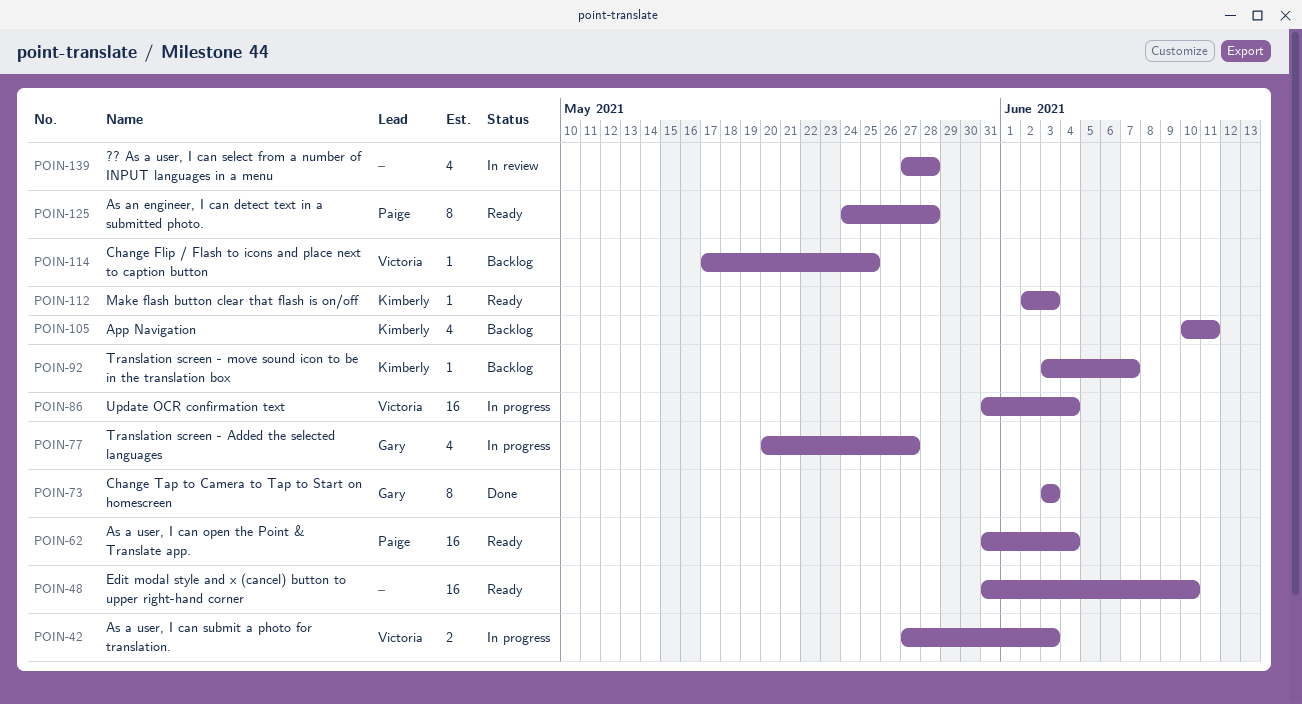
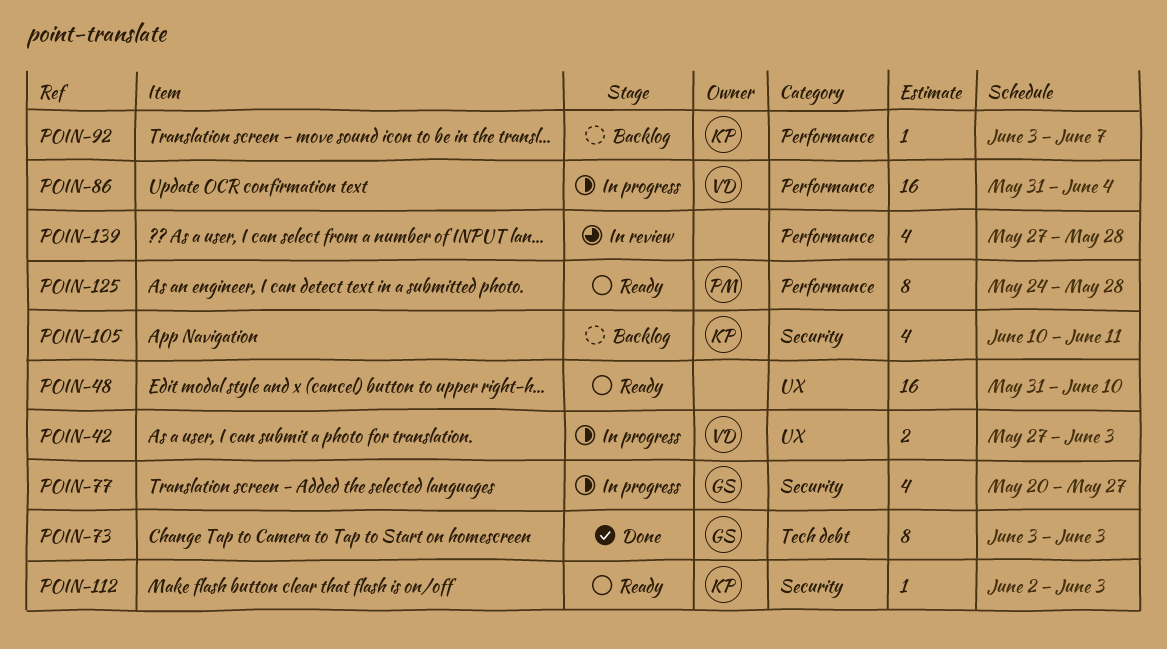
POIN-62: present -> none
POIN-114: present -> none

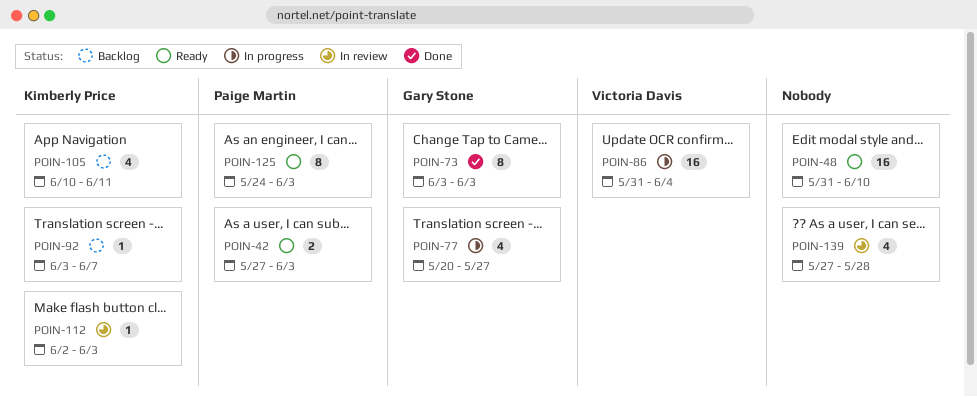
POIN-42, status: In progress -> Ready
POIN-42, owner: Victoria Davis -> Paige Martin
POIN-112, status: Ready -> In review
POIN-125, due: May 28 -> Jun 3

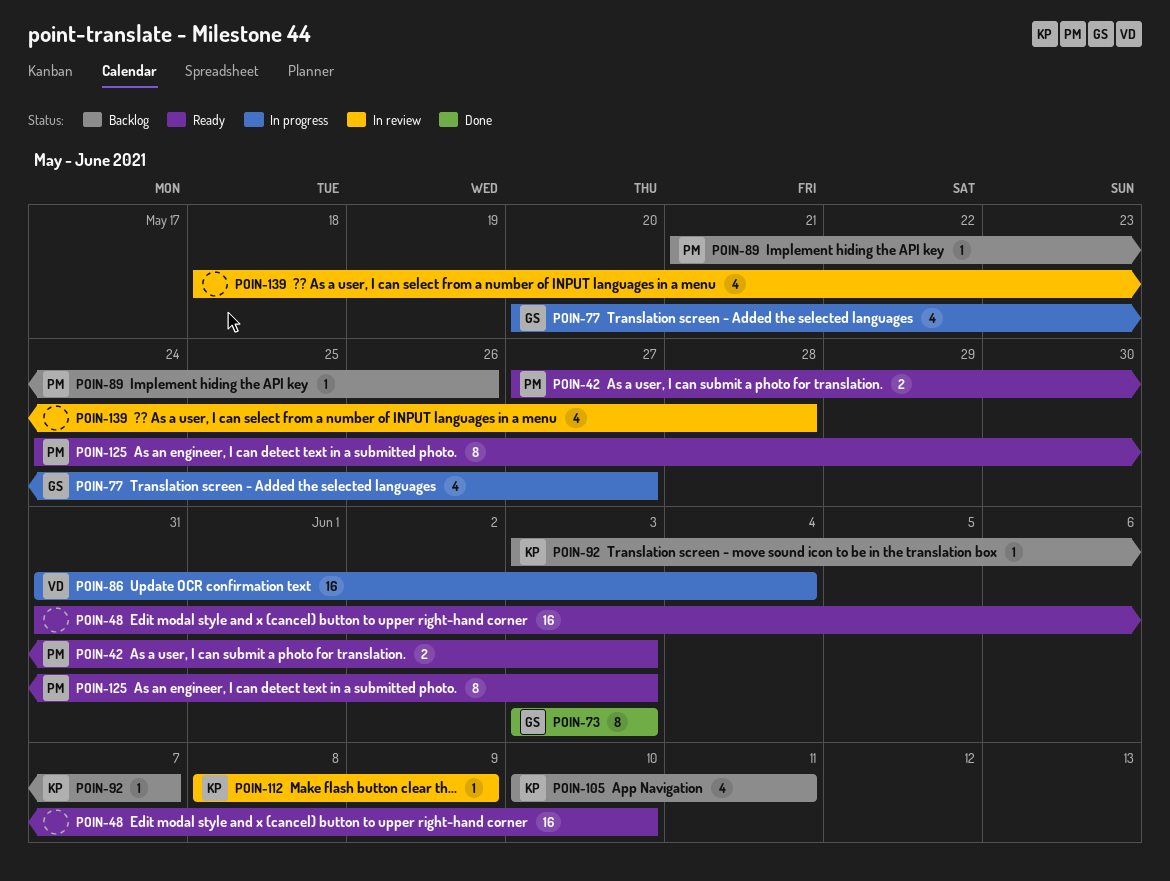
POIN-89: none -> present
POIN-112, start: Jun 2 -> Jun 8
POIN-112, due: Jun 3 -> Jun 9
POIN-139, start: May 27 -> May 18

